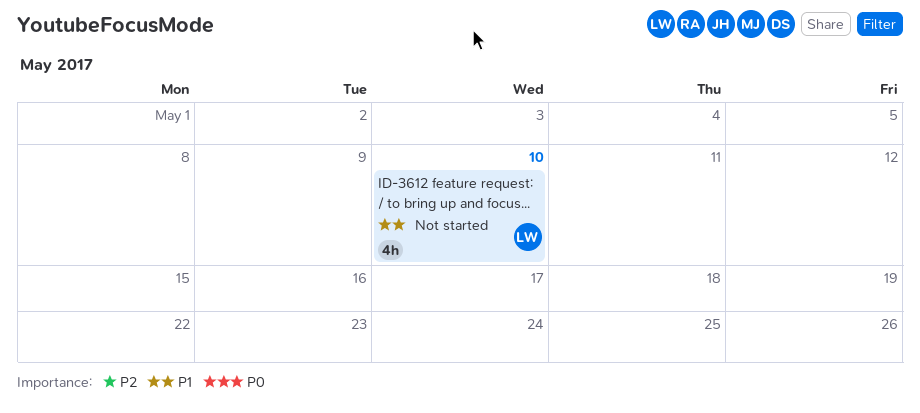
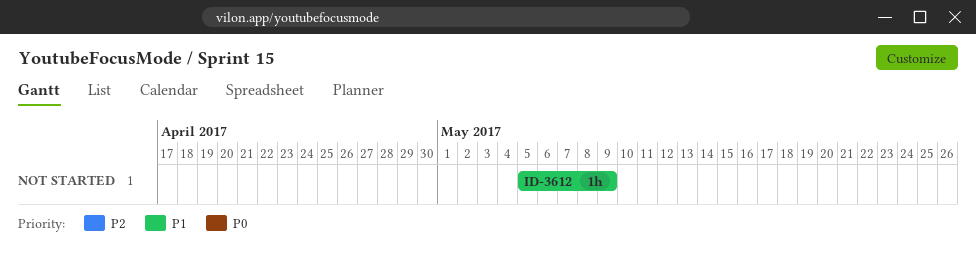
ID-3612, estimate: 4h -> 1h
ID-3612, due: May 10 -> May 9

